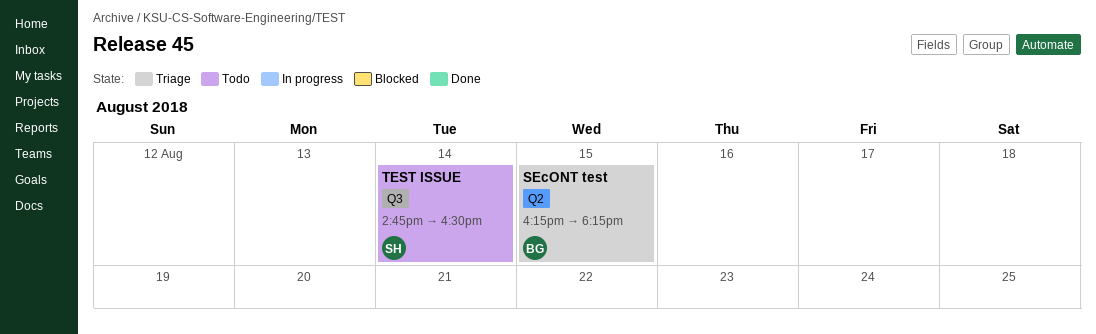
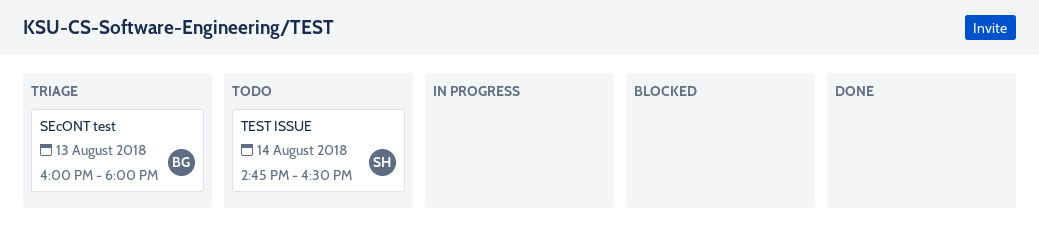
SEcONT test, day: Aug 15 -> Aug 13
SEcONT test, begins: 16:15 -> 16:00
SEcONT test, ends: 18:15 -> 18:00

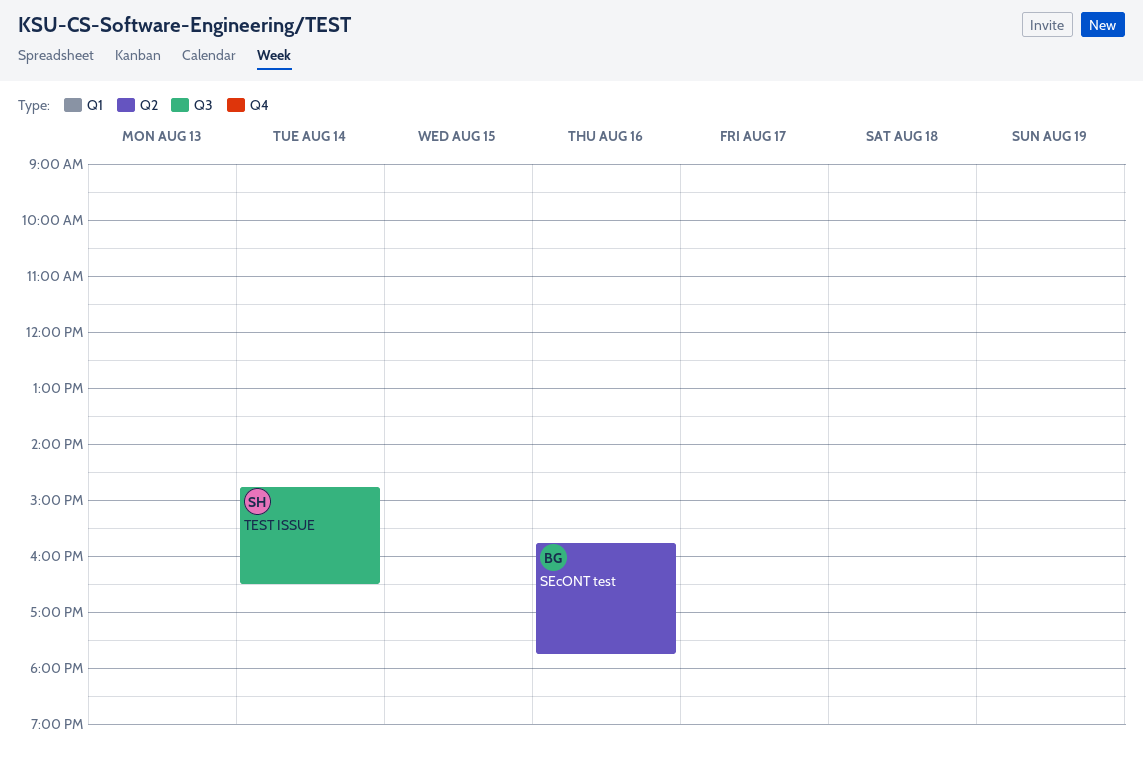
SEcONT test, day: Aug 13 -> Aug 16
SEcONT test, begins: 16:00 -> 15:45
SEcONT test, ends: 18:00 -> 17:45

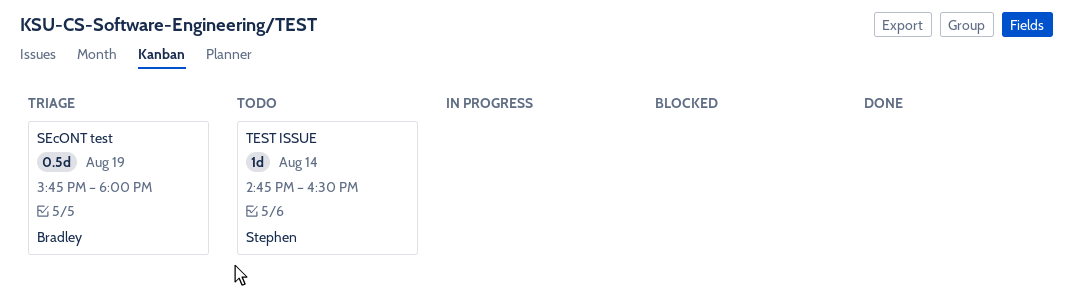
SEcONT test, day: Aug 16 -> Aug 19
SEcONT test, ends: 17:45 -> 18:00

